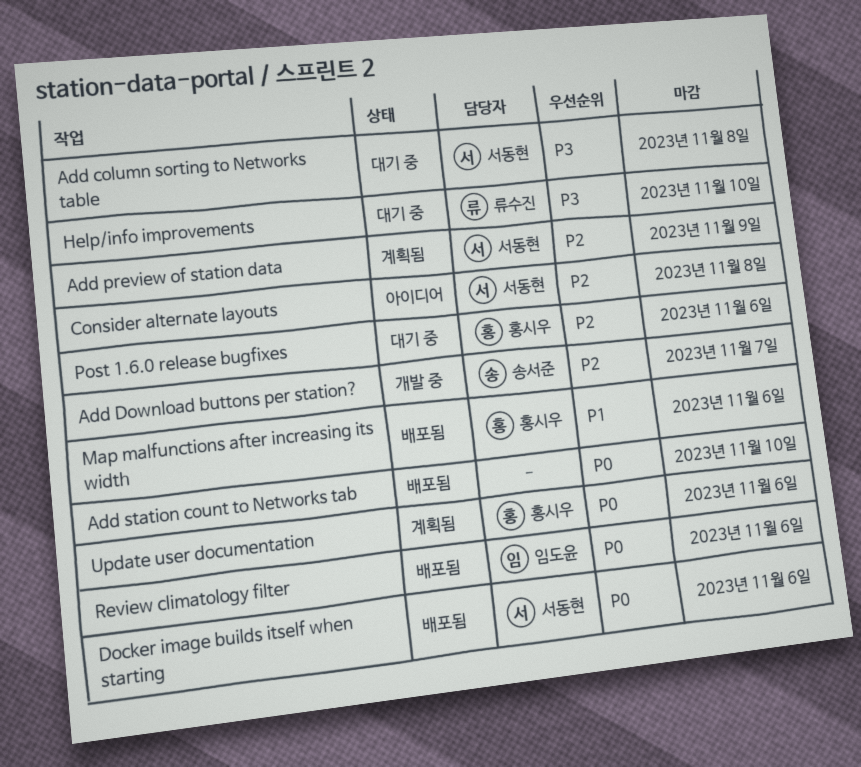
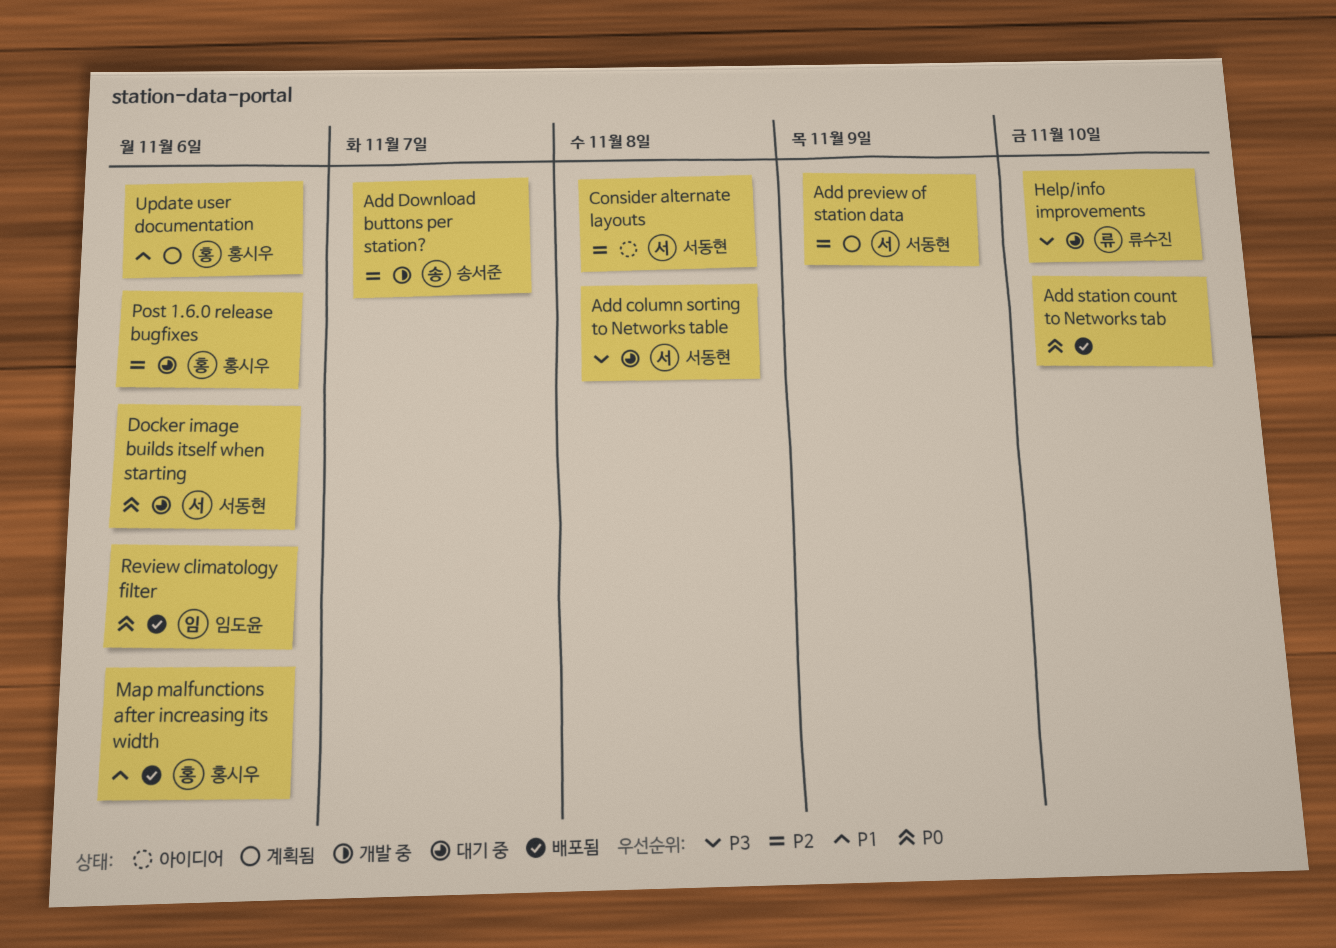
Docker image builds itself when starting, status: 배포됨 -> 대기 중
Update user documentation, priority: P0 -> P1

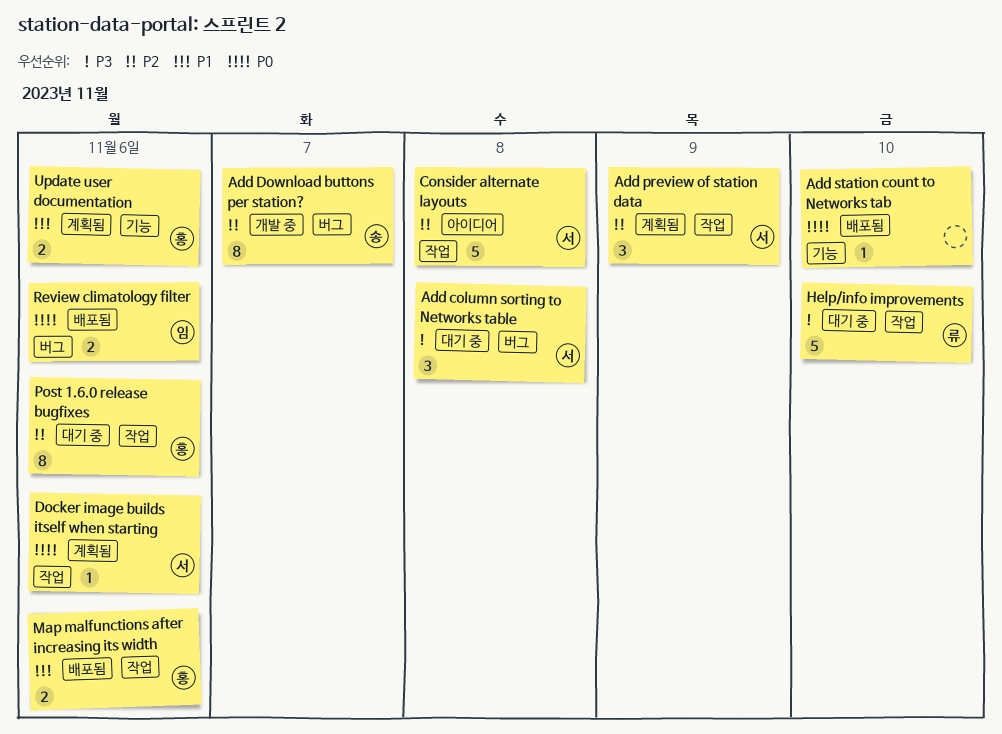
Docker image builds itself when starting, status: 대기 중 -> 계획됨

